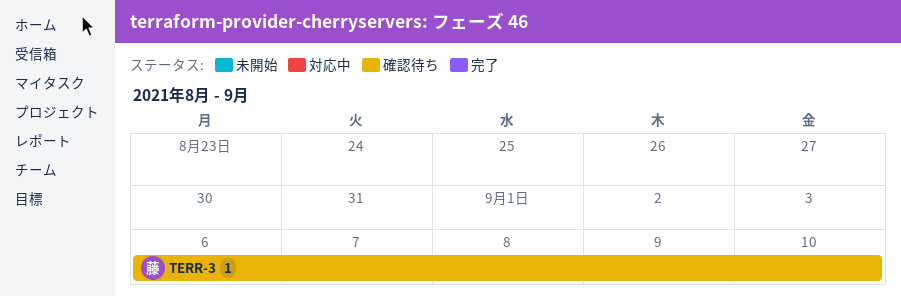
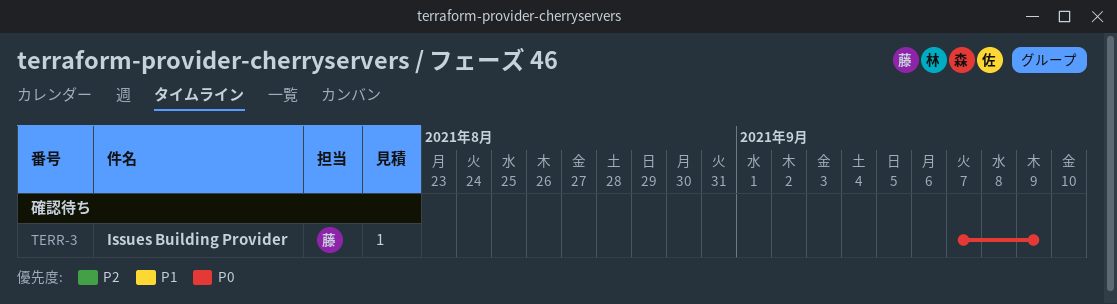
TERR-3, start: Sep 6 -> Sep 7
TERR-3, due: Sep 10 -> Sep 9

